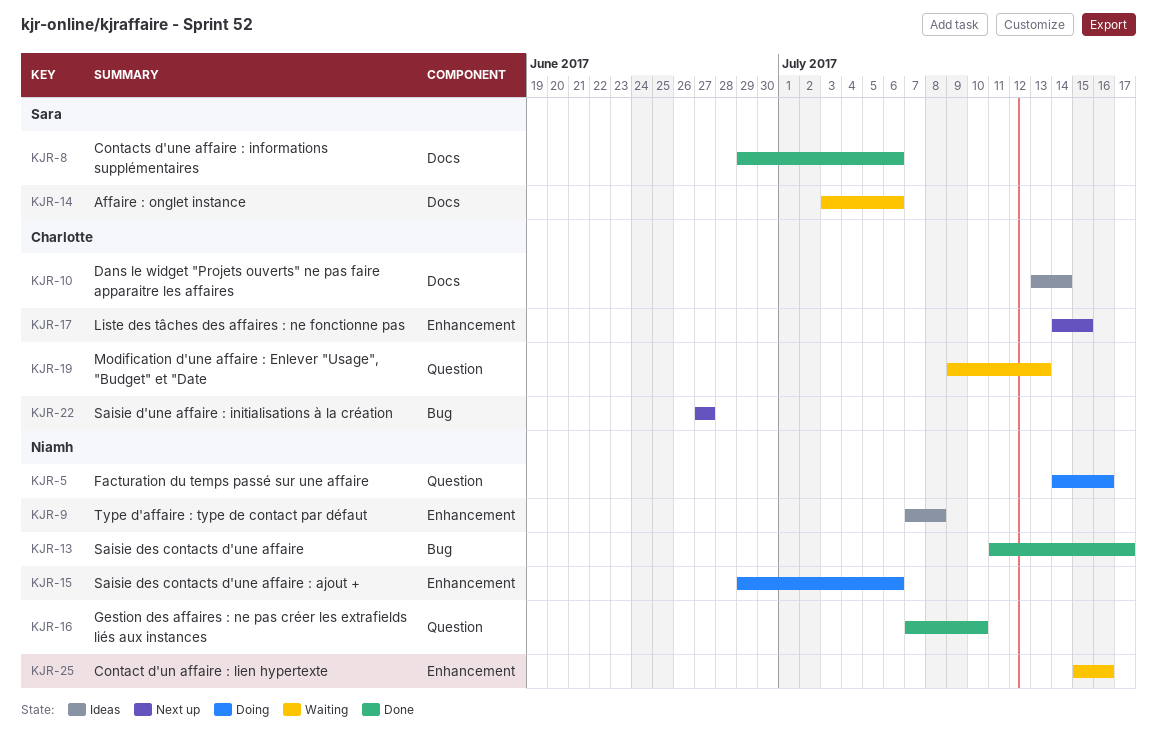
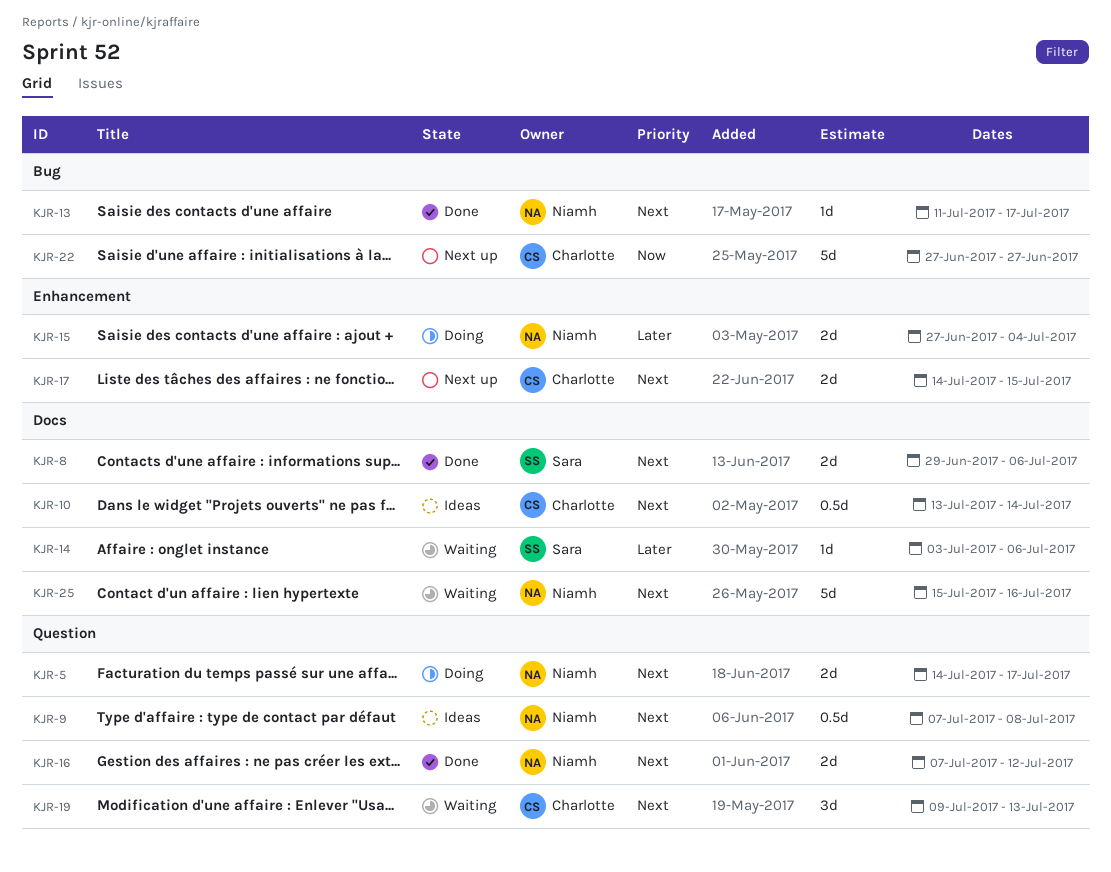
KJR-5, due: Jul 16 -> Jul 17
KJR-9, label: Enhancement -> Question
KJR-15, start: Jun 29 -> Jun 27
KJR-15, due: Jul 6 -> Jul 4
KJR-16, due: Jul 10 -> Jul 12
KJR-25, label: Enhancement -> Docs

